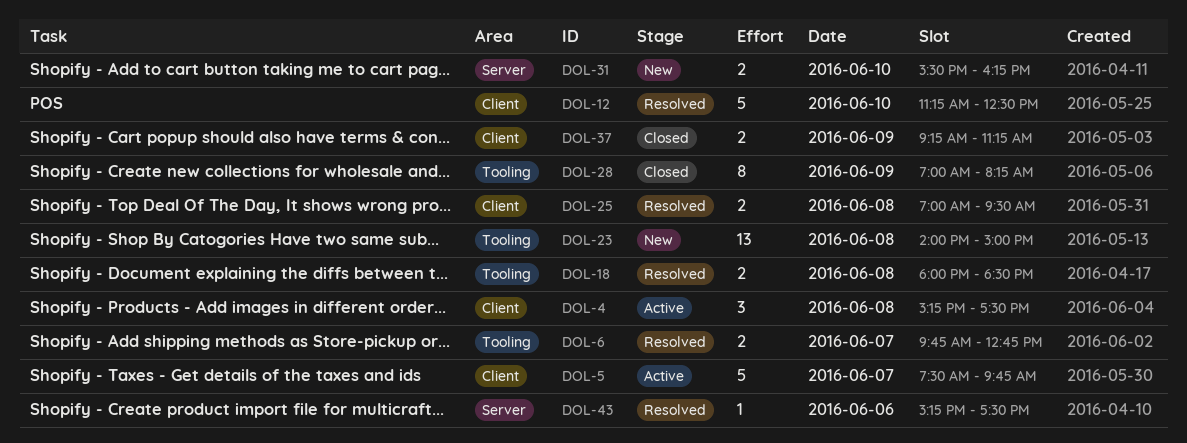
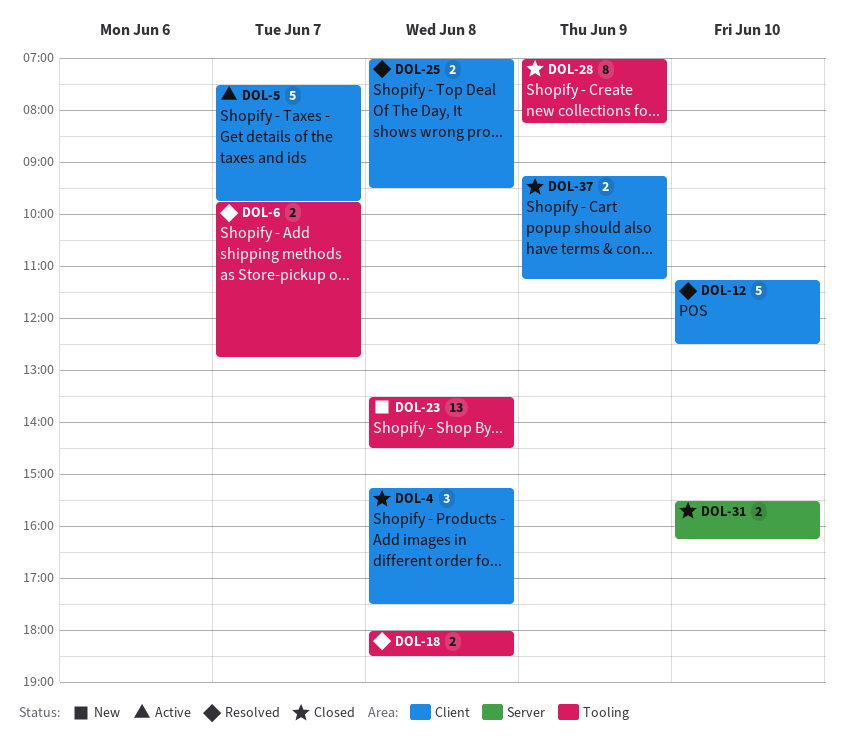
DOL-4, status: Active -> Closed
DOL-23, begins: 14:00 -> 13:30
DOL-23, ends: 15:00 -> 14:30
DOL-31, status: New -> Closed
DOL-43: present -> none

